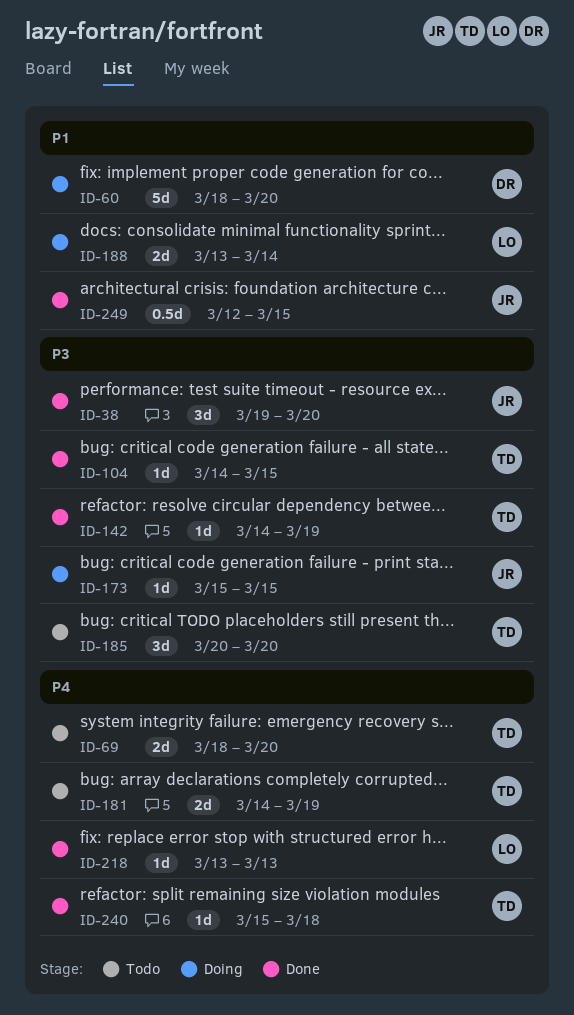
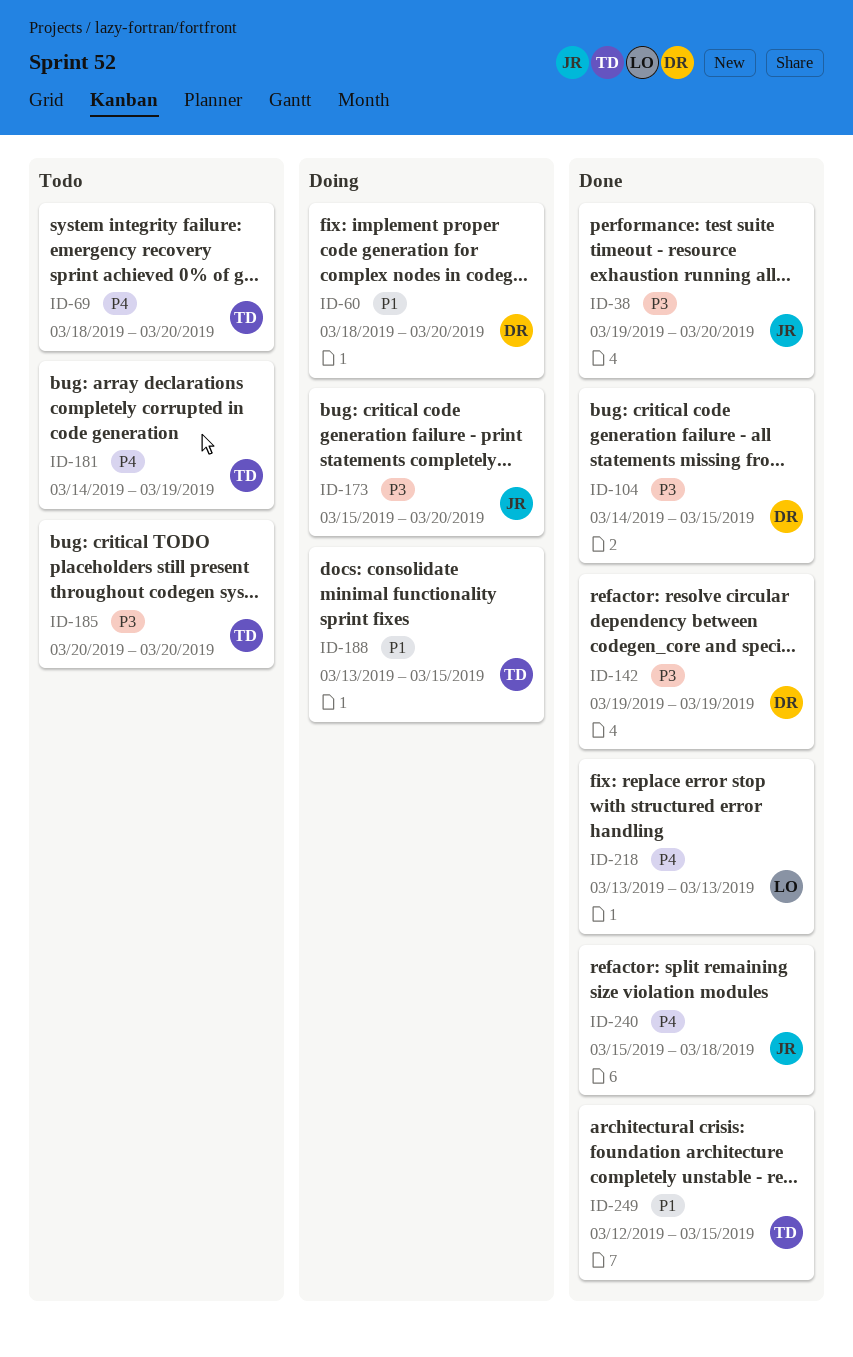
ID-104, owner: TD -> DR
ID-142, owner: TD -> DR
ID-142, start: Mar 14 -> Mar 19
ID-173, due: Mar 15 -> Mar 20
ID-188, owner: LO -> TD
ID-188, due: Mar 14 -> Mar 15
ID-240, owner: TD -> JR
ID-249, owner: JR -> TD

